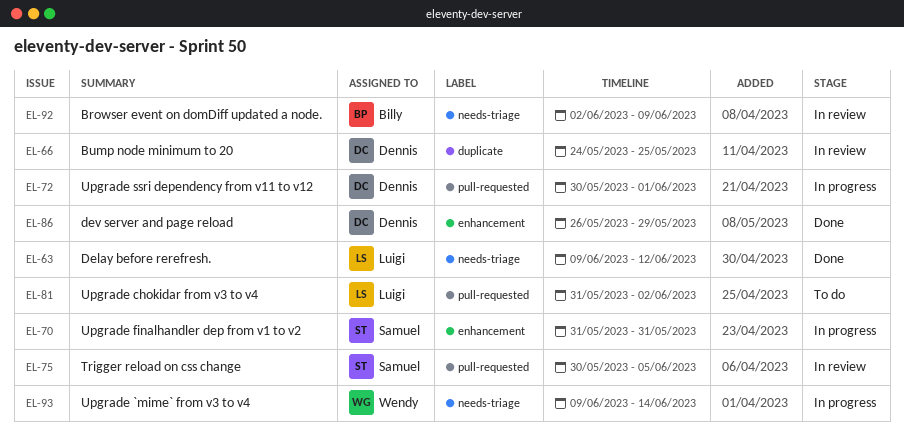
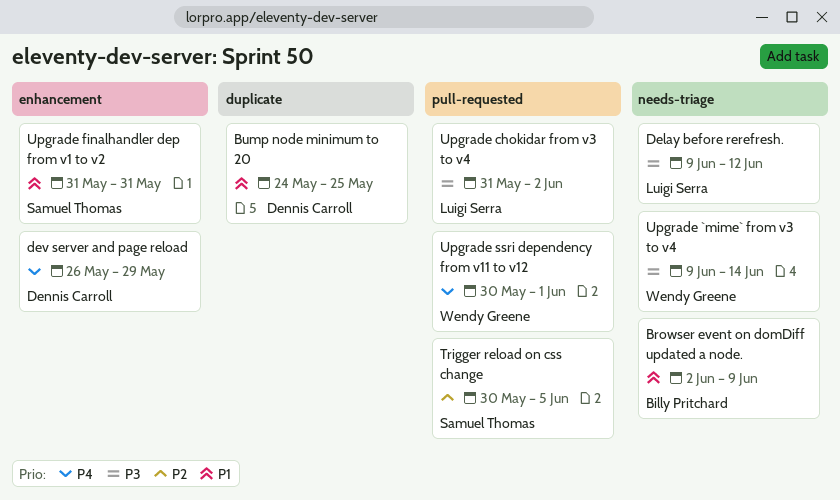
Upgrade ssri dependency from v11 to v12, owner: Dennis Carroll -> Wendy Greene

